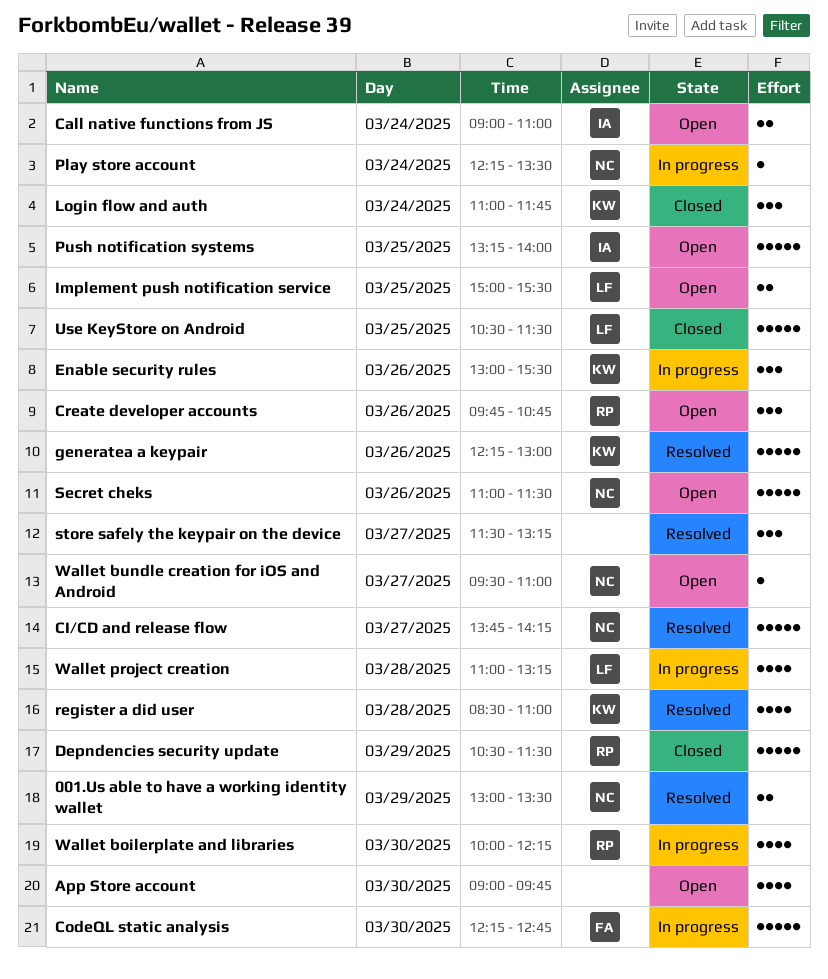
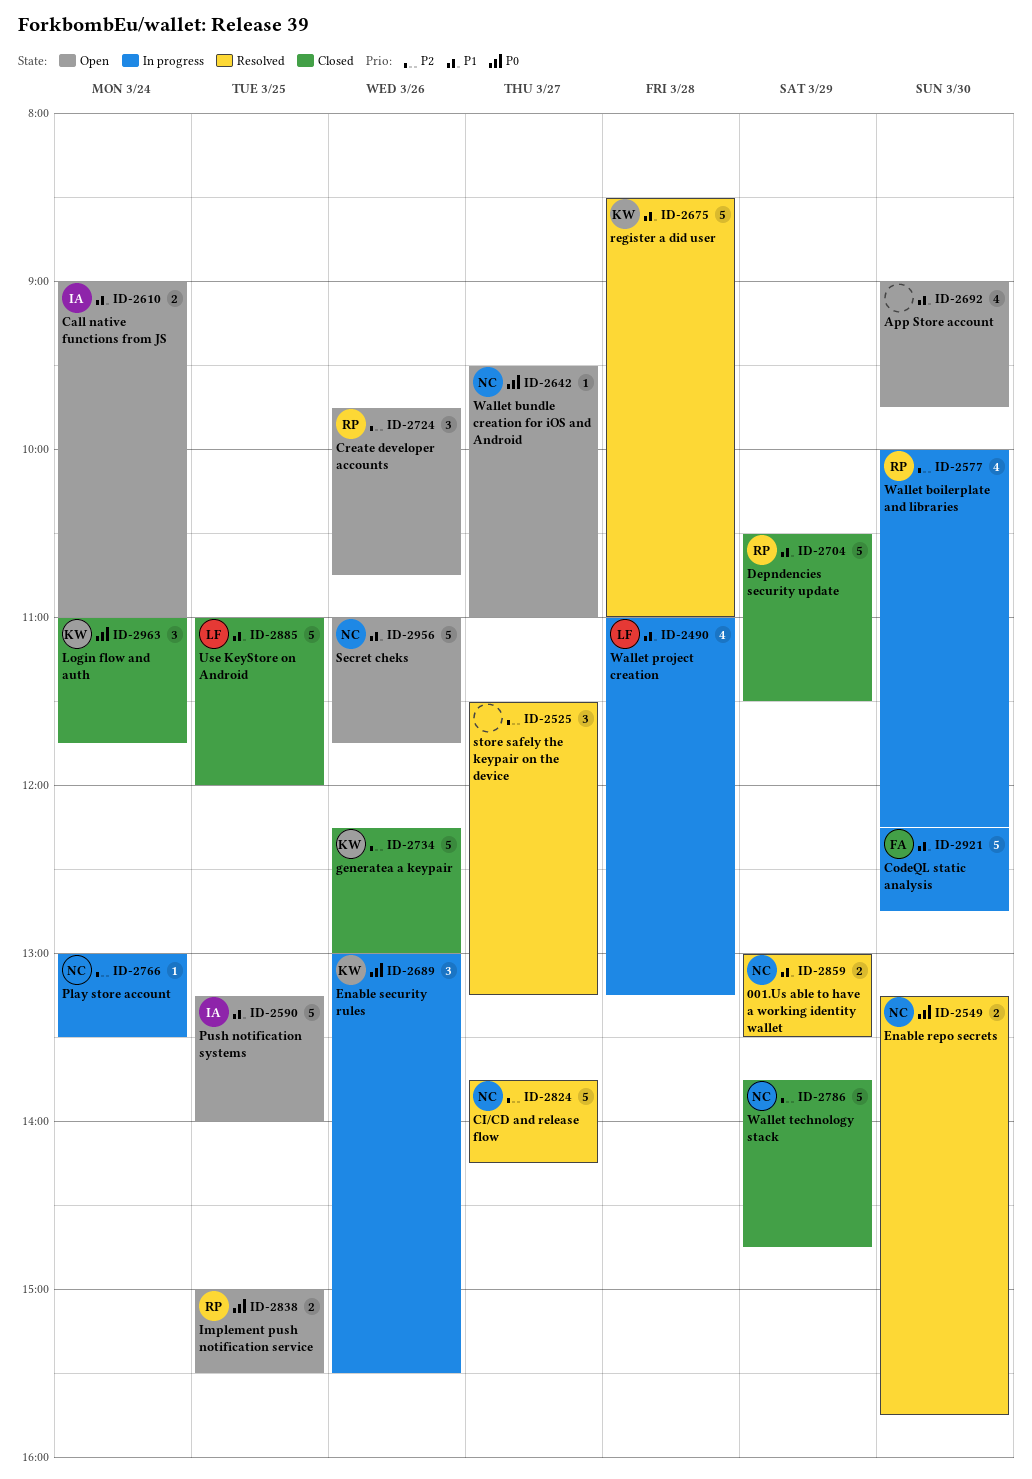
Enable repo secrets: none -> present
generatea a keypair, status: Resolved -> Closed
Implement push notification service, owner: LF -> RP
Play store account, begins: 12:15 -> 13:00
register a did user, estimate: 4 -> 5
Secret cheks, ends: 11:30 -> 11:45
Use KeyStore on Android, begins: 10:30 -> 11:00
Use KeyStore on Android, ends: 11:30 -> 12:00
Wallet technology stack: none -> present

